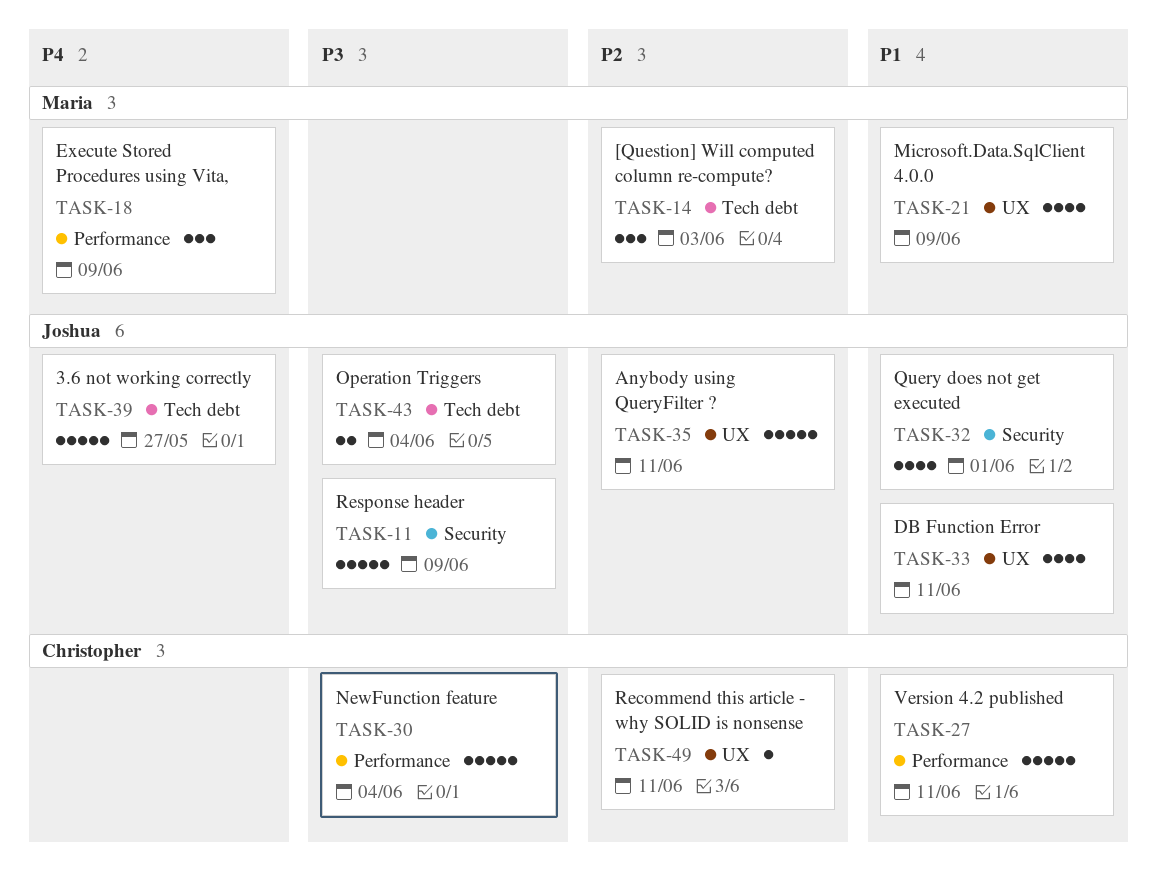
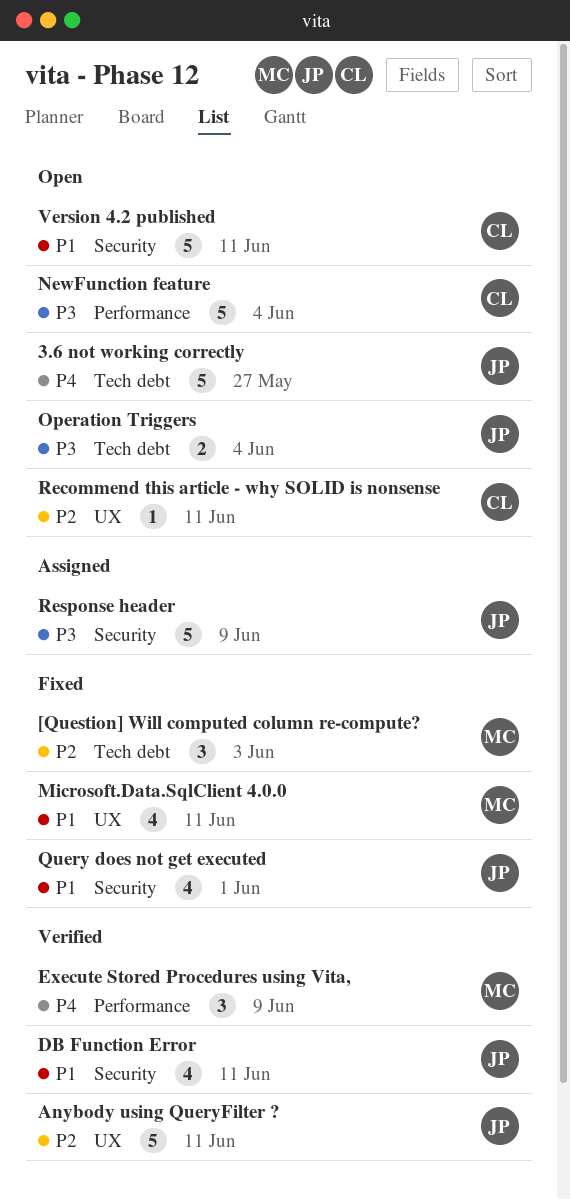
DB Function Error, label: UX -> Security
Microsoft.Data.SqlClient 4.0.0, due: Jun 9 -> Jun 11
Version 4.2 published, label: Performance -> Security

